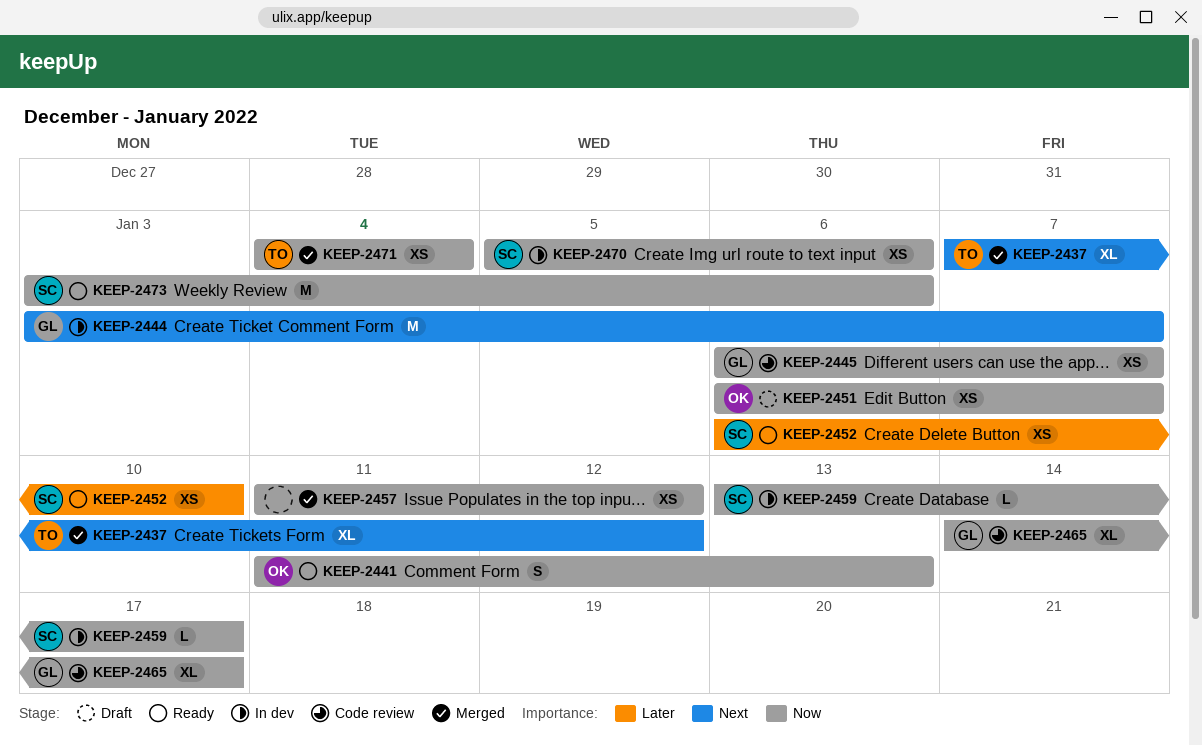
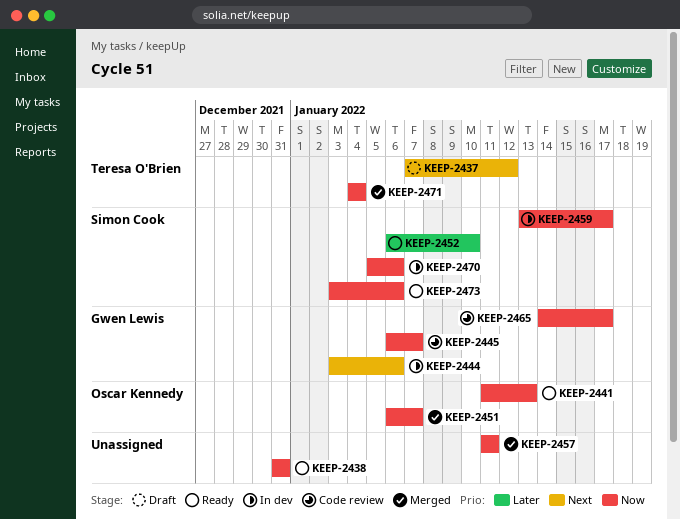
KEEP-2437, status: Merged -> Draft
KEEP-2438: none -> present
KEEP-2444, due: Jan 7 -> Jan 6
KEEP-2451, status: Draft -> Merged
KEEP-2457, due: Jan 12 -> Jan 11

